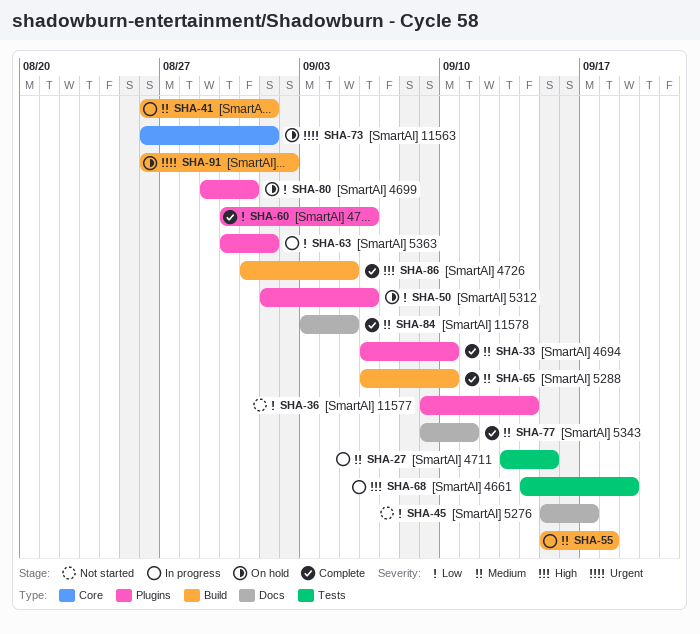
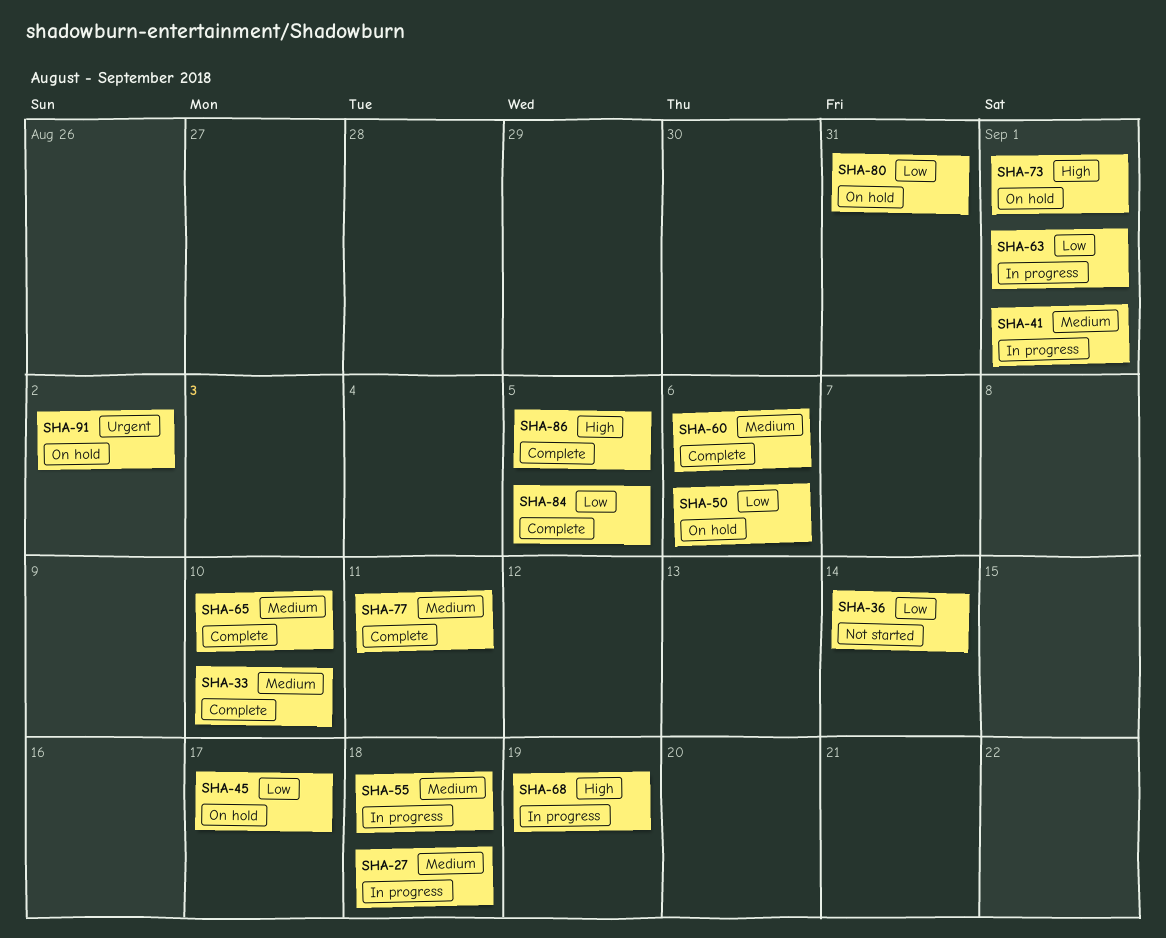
SHA-27, due: Sep 15 -> Sep 18
SHA-45, status: Not started -> On hold
SHA-60, priority: Low -> Medium
SHA-73, priority: Urgent -> High
SHA-84, priority: Medium -> Low

